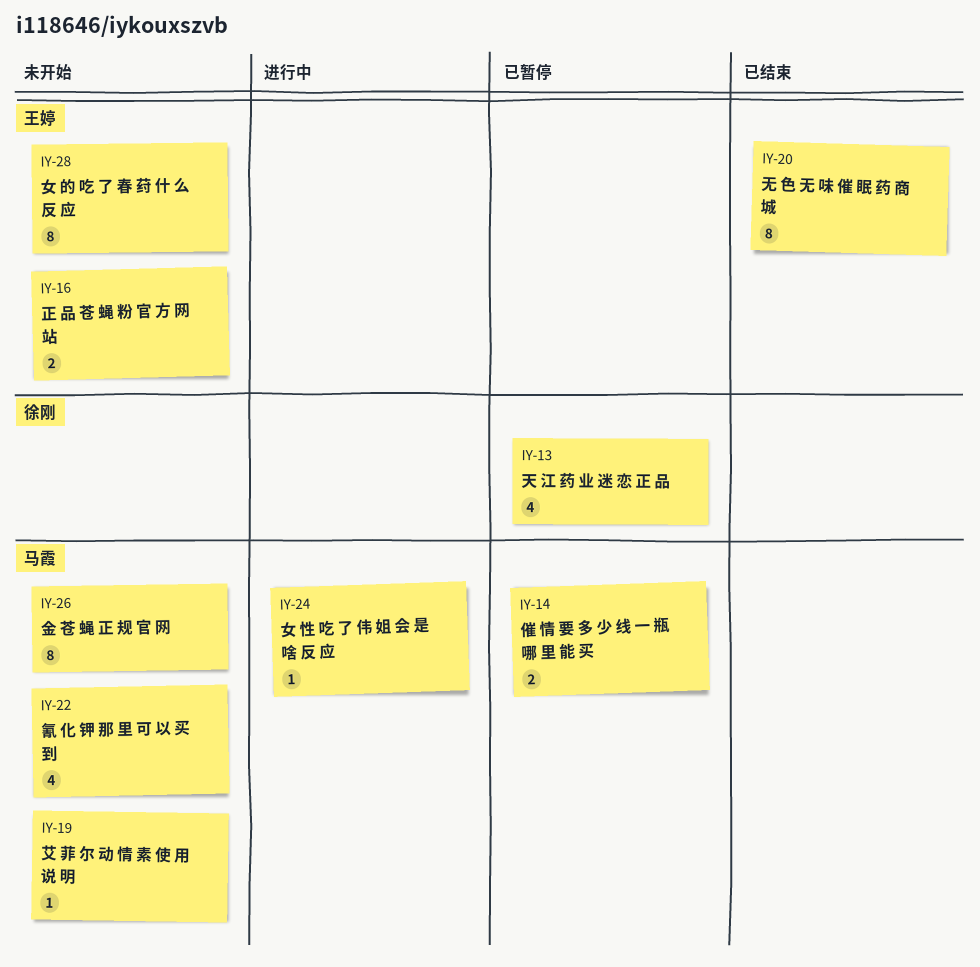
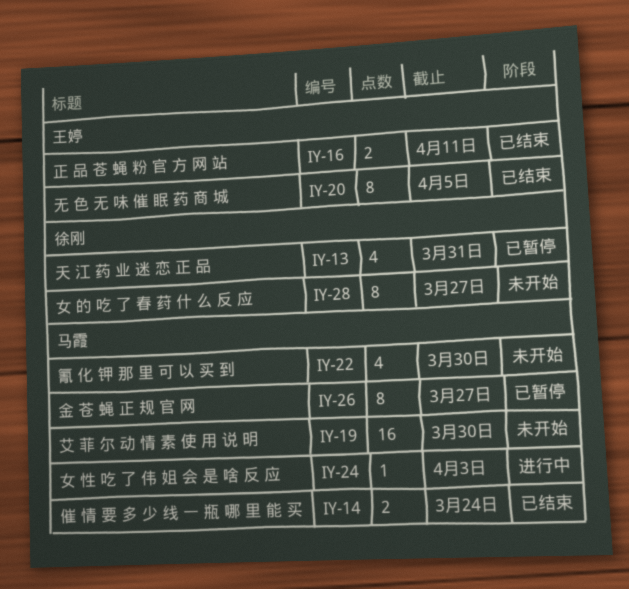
IY-14, status: 已暂停 -> 已结束
IY-16, status: 未开始 -> 已结束
IY-19, estimate: 1 -> 16
IY-26, status: 未开始 -> 已暂停
IY-28, owner: 王婷 -> 徐刚

